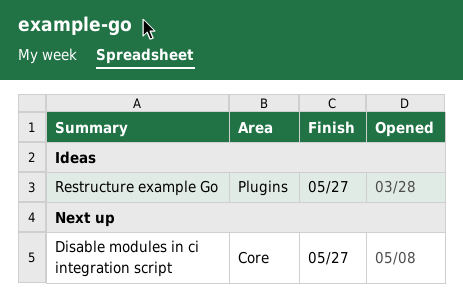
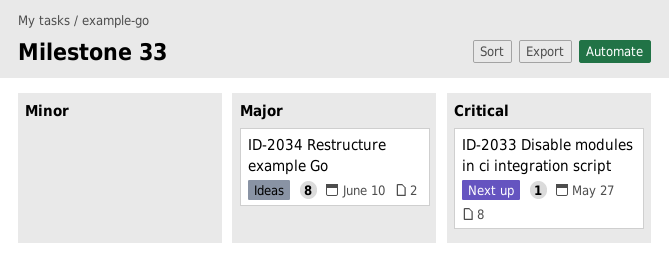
Restructure example Go, due: May 27 -> Jun 10

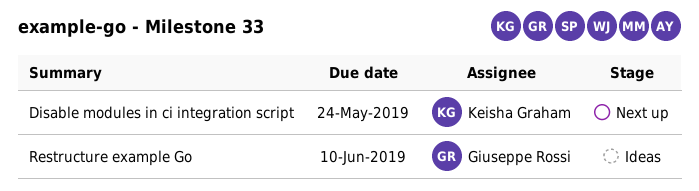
Disable modules in ci integration script, due: May 27 -> May 24

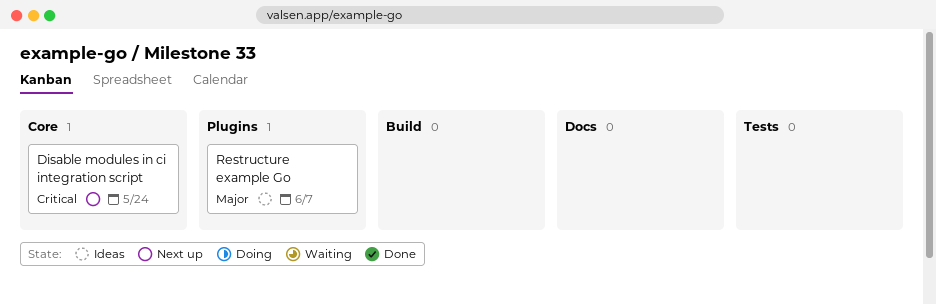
Restructure example Go, due: Jun 10 -> Jun 7

